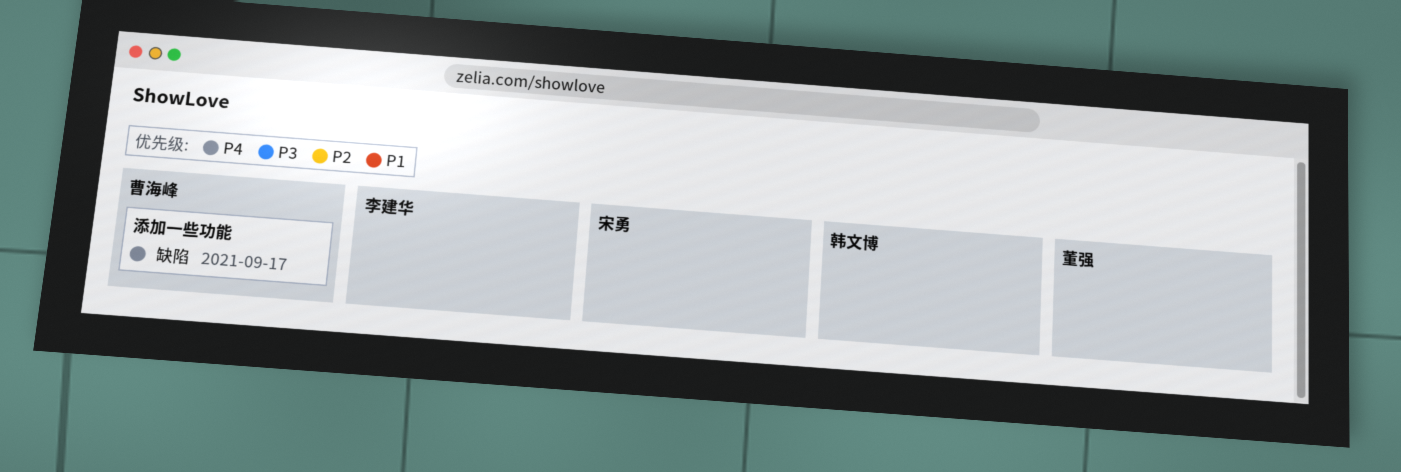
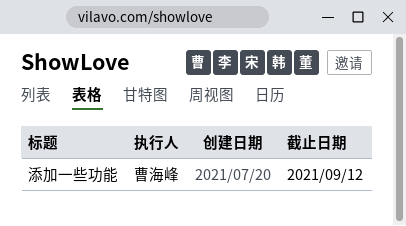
添加一些功能, due: Sep 17 -> Sep 12

